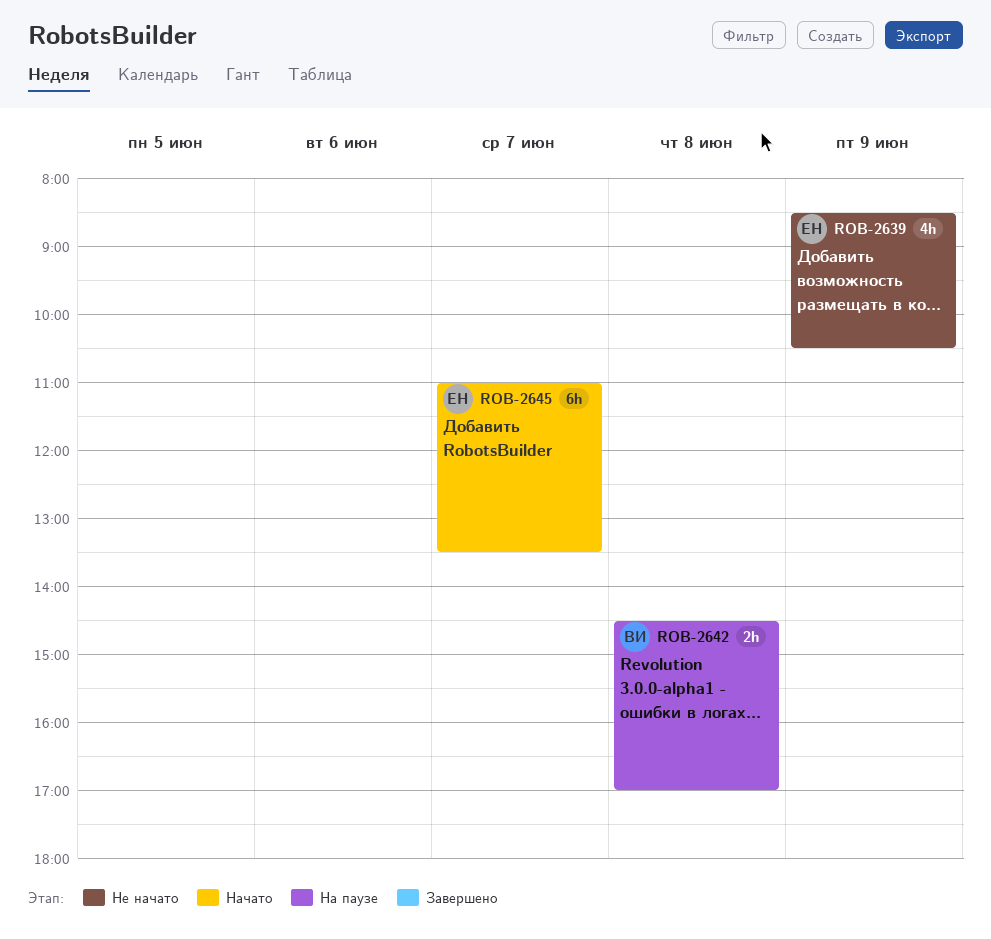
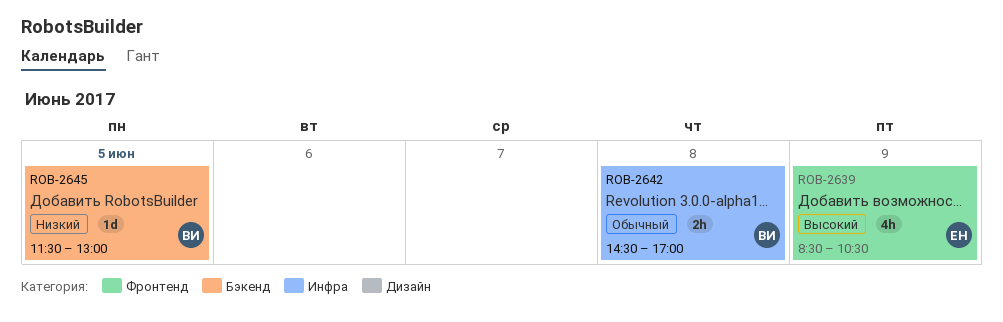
ROB-2645, owner: ЕН -> ВИ
ROB-2645, estimate: 6h -> 1d
ROB-2645, day: Jun 7 -> Jun 5
ROB-2645, begins: 11:00 -> 11:30
ROB-2645, ends: 13:30 -> 13:00

